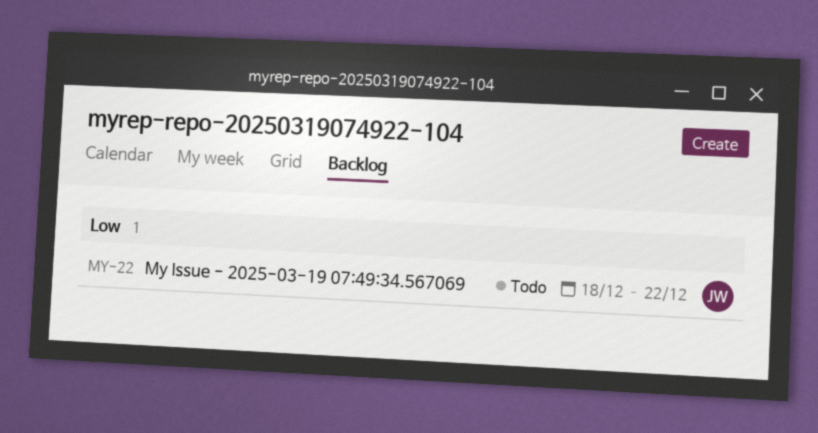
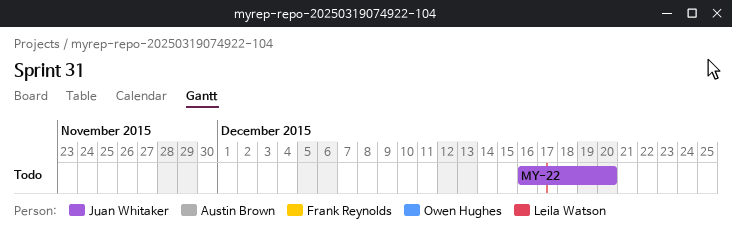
MY-22, start: Dec 18 -> Dec 16
MY-22, due: Dec 22 -> Dec 20

